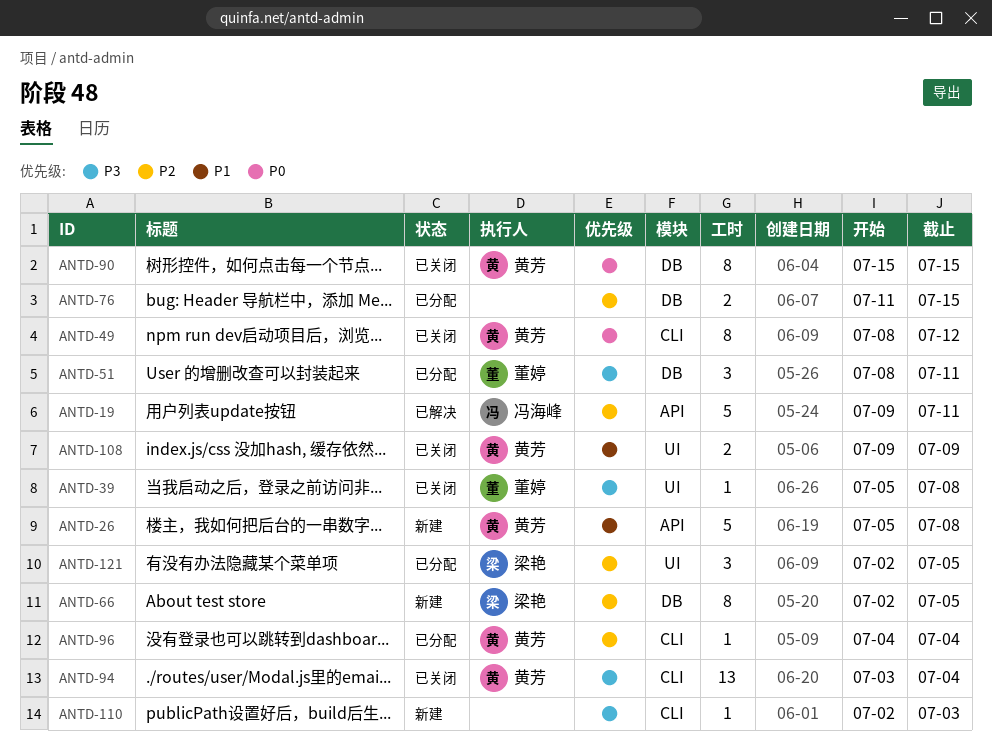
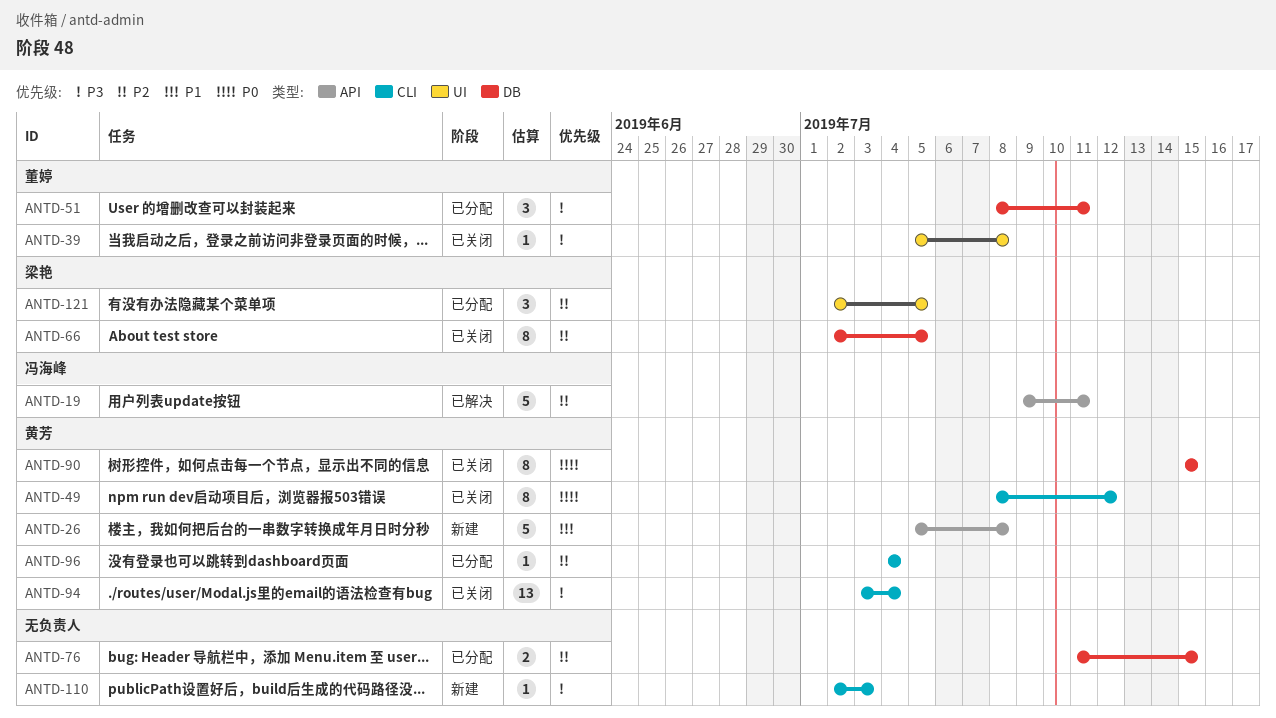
ANTD-66, status: 新建 -> 已关闭
ANTD-108: present -> none

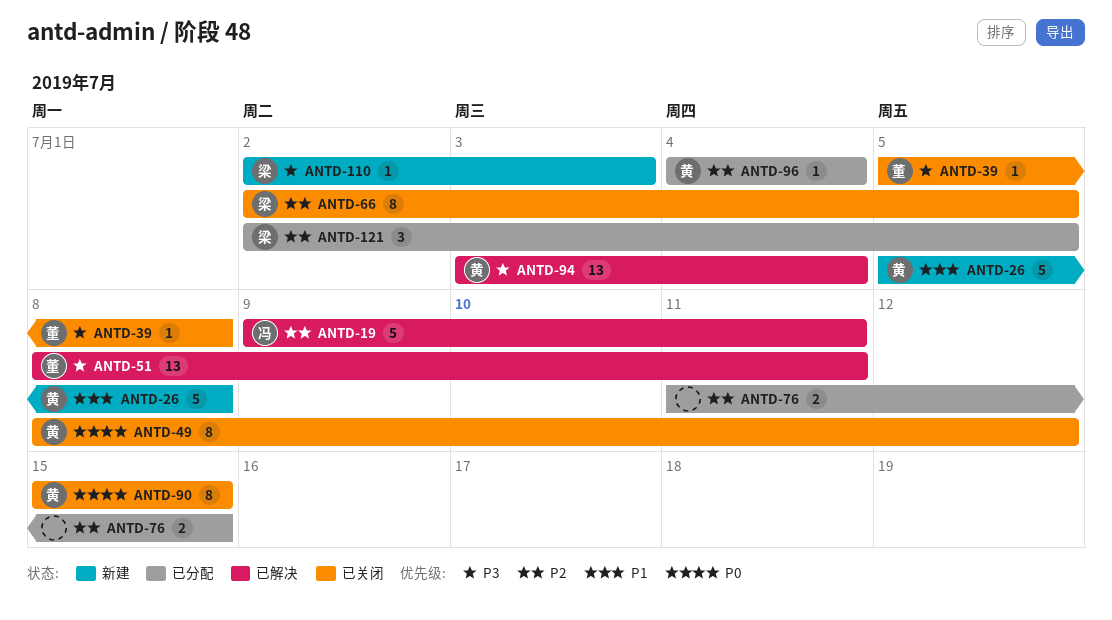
ANTD-51, status: 已分配 -> 已解决
ANTD-51, estimate: 3 -> 13
ANTD-94, status: 已关闭 -> 已解决
ANTD-110, owner: none -> 梁艳

